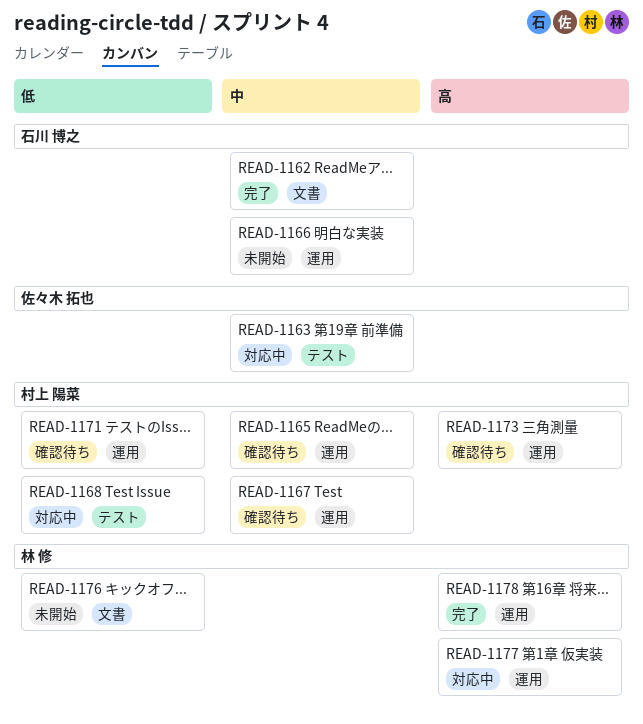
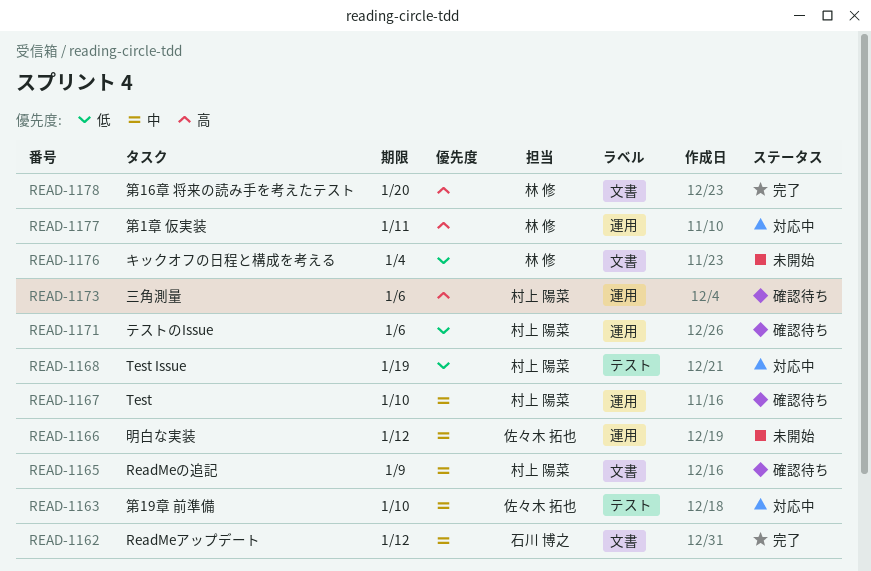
READ-1165, label: 運用 -> 文書
READ-1166, owner: 石川 博之 -> 佐々木 拓也
READ-1178, label: 運用 -> 文書

